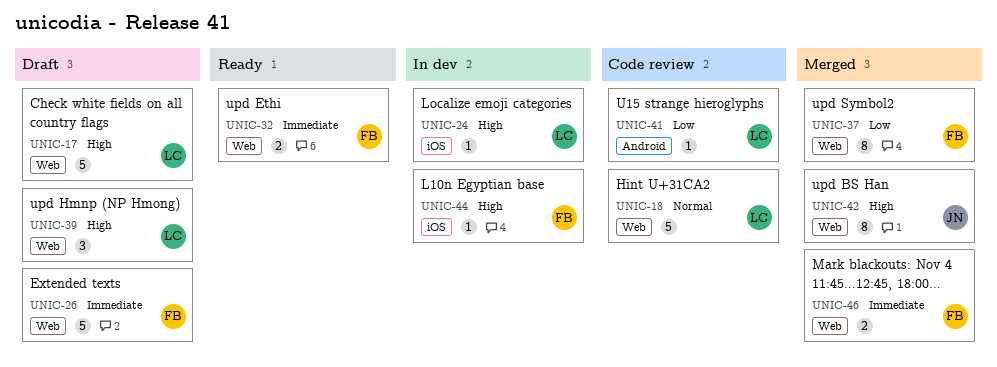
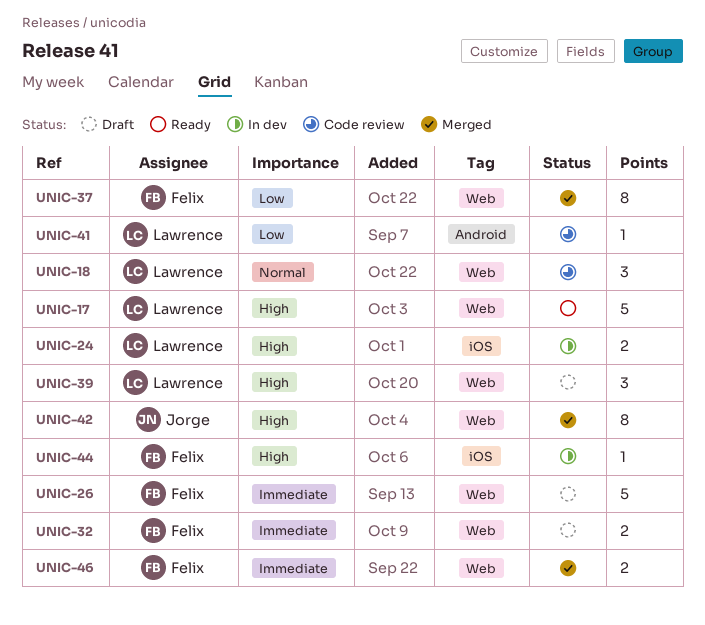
UNIC-17, status: Draft -> Ready
UNIC-18, estimate: 5 -> 3
UNIC-24, estimate: 1 -> 2
UNIC-32, status: Ready -> Draft

